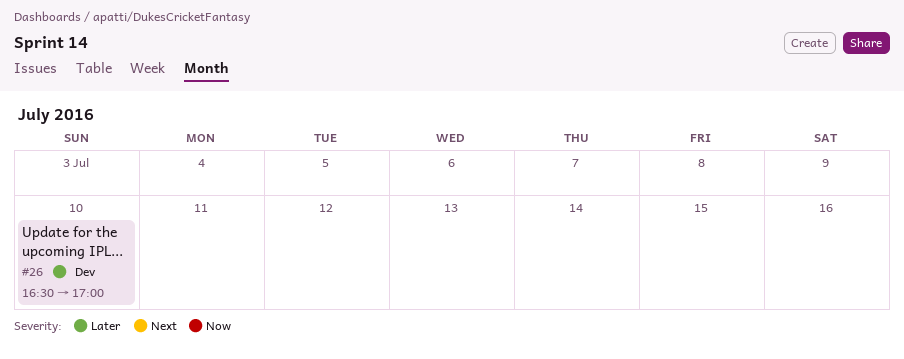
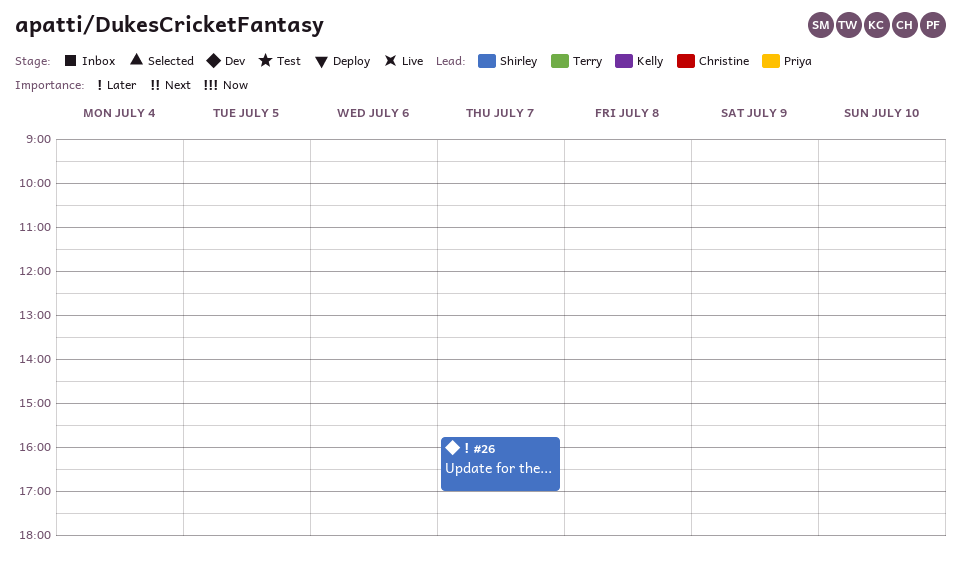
#26, day: Jul 10 -> Jul 7
#26, begins: 16:30 -> 15:45

